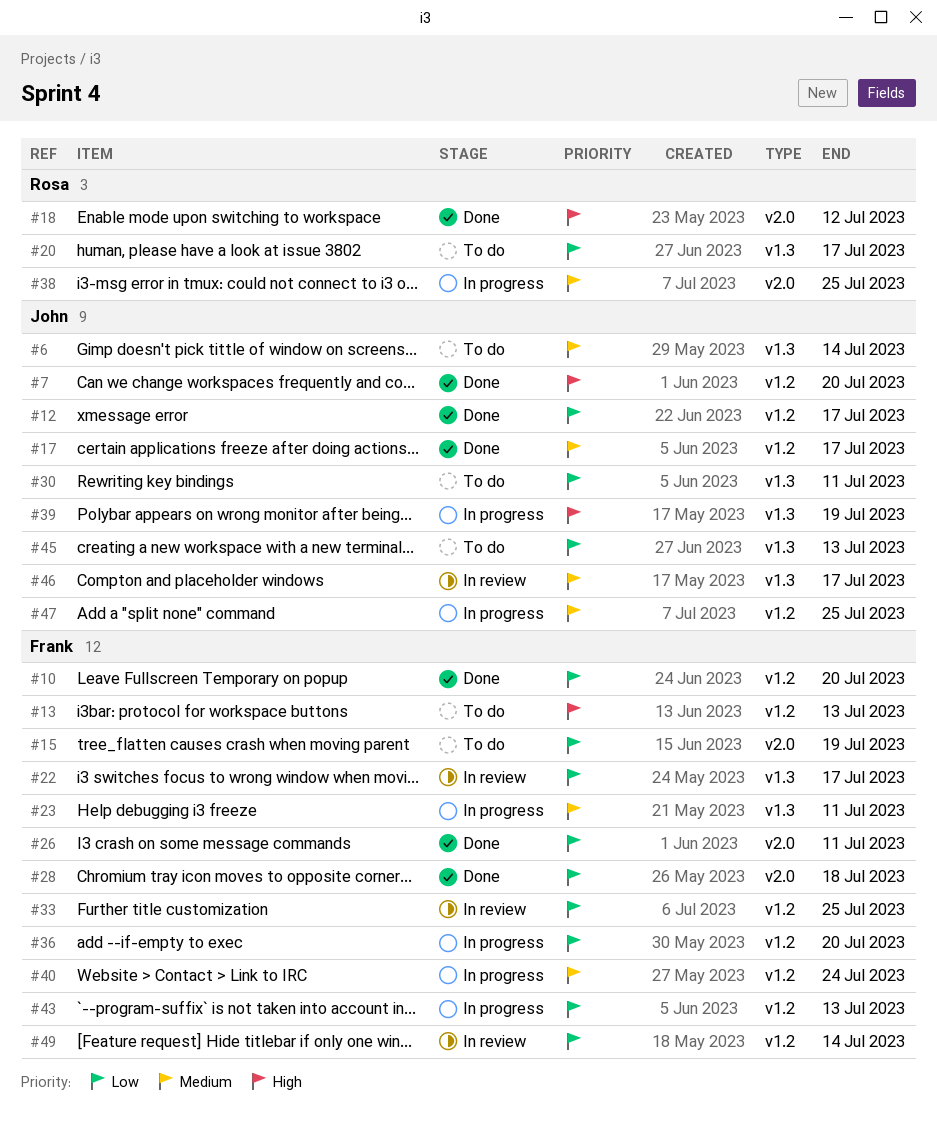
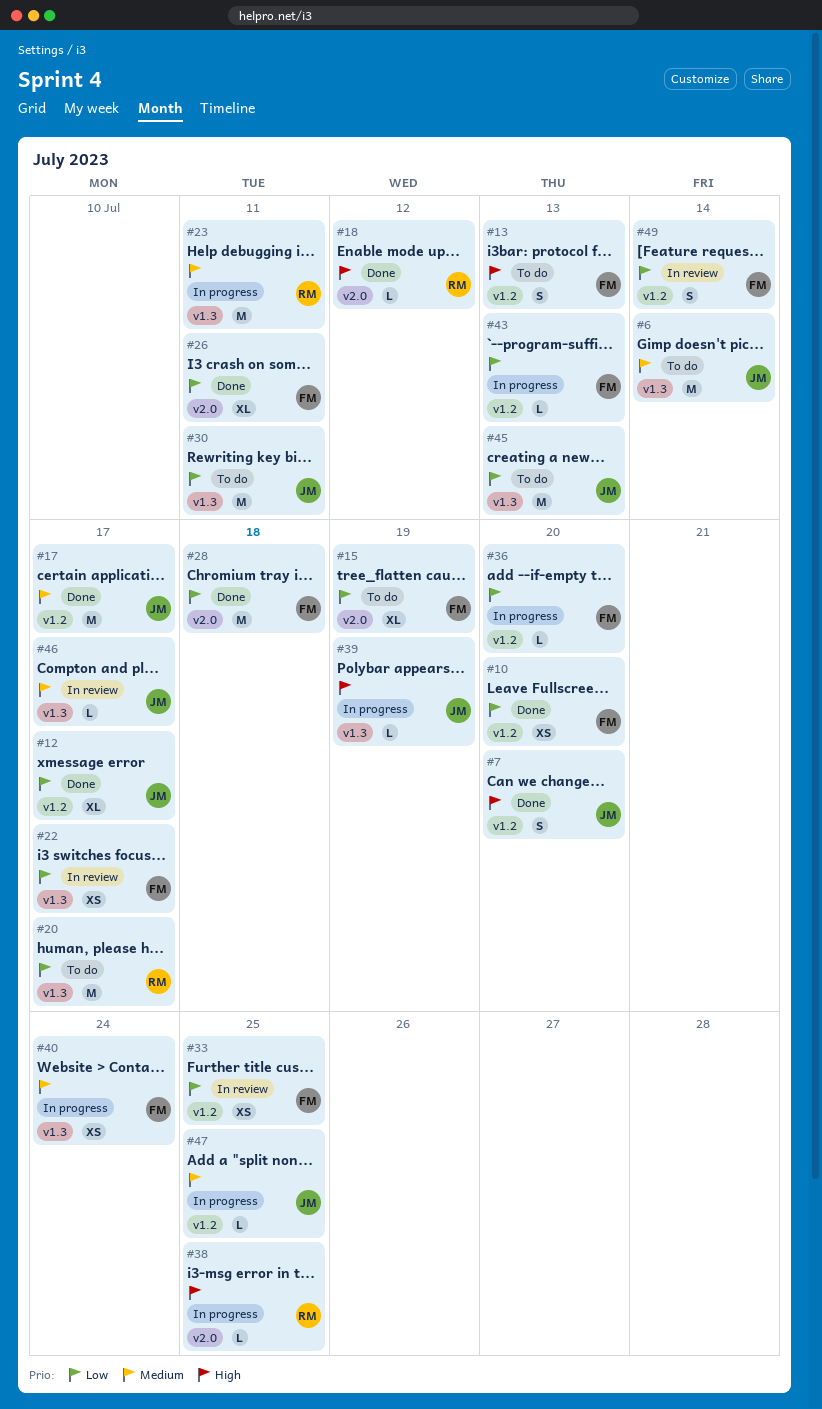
#23, owner: Frank -> Rosa
#38, priority: Medium -> High
#40, label: v1.2 -> v1.3

